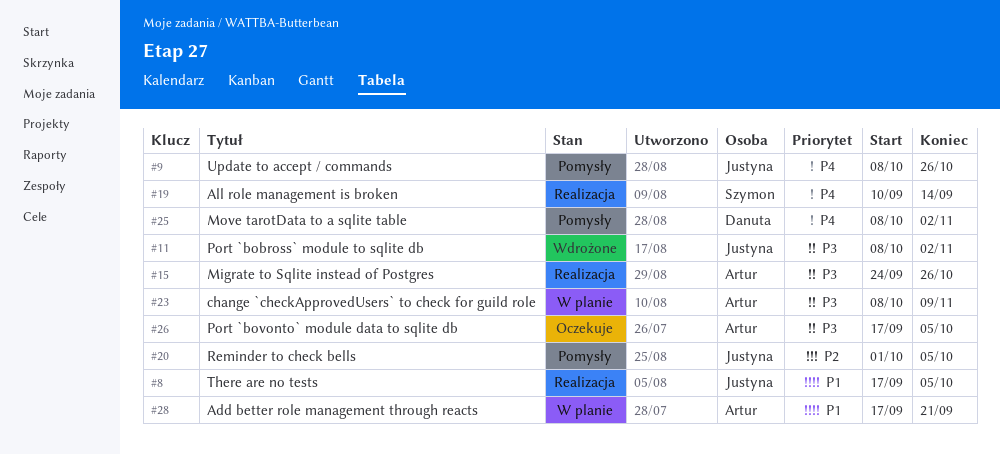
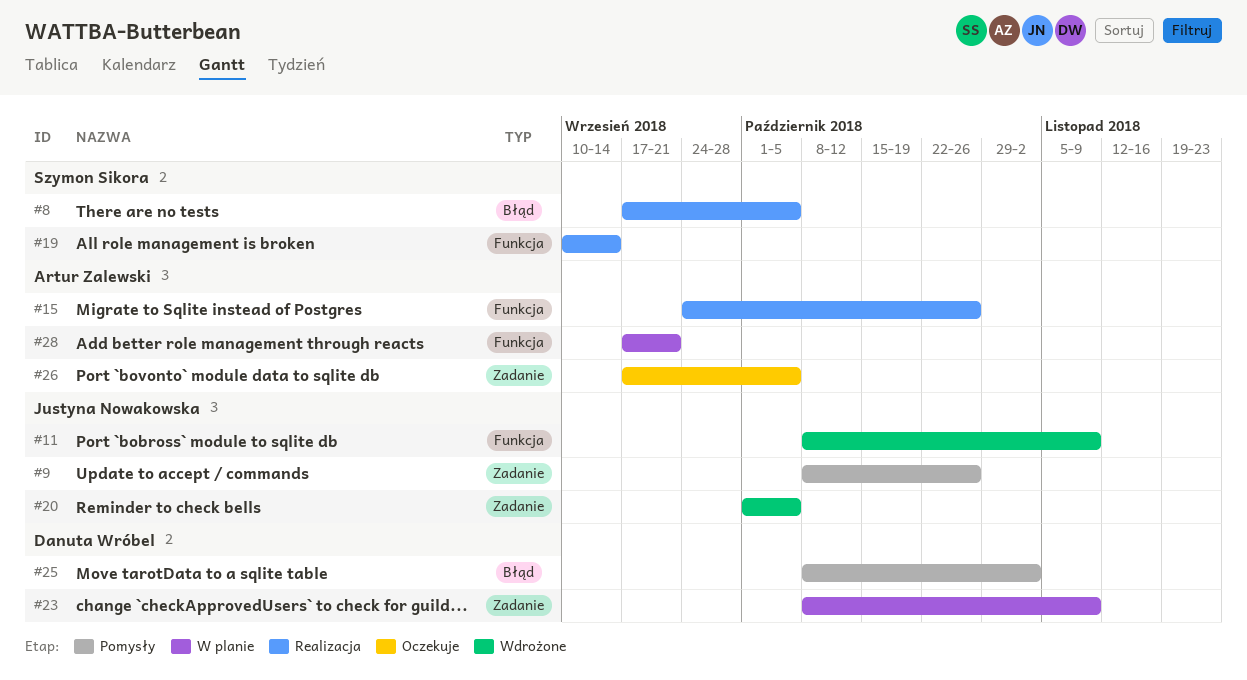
#8, owner: Justyna Nowakowska -> Szymon Sikora
#11, due: Nov 2 -> Nov 9
#20, status: Pomysły -> Wdrożone
#23, owner: Artur Zalewski -> Danuta Wróbel

